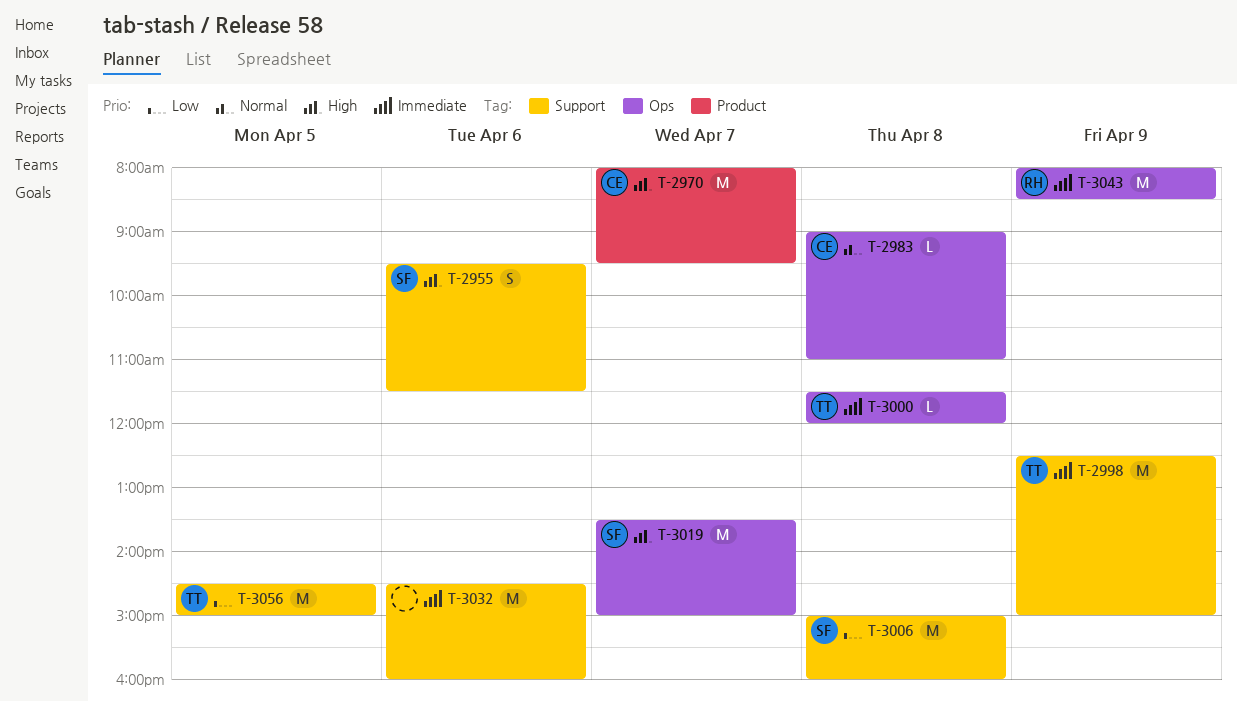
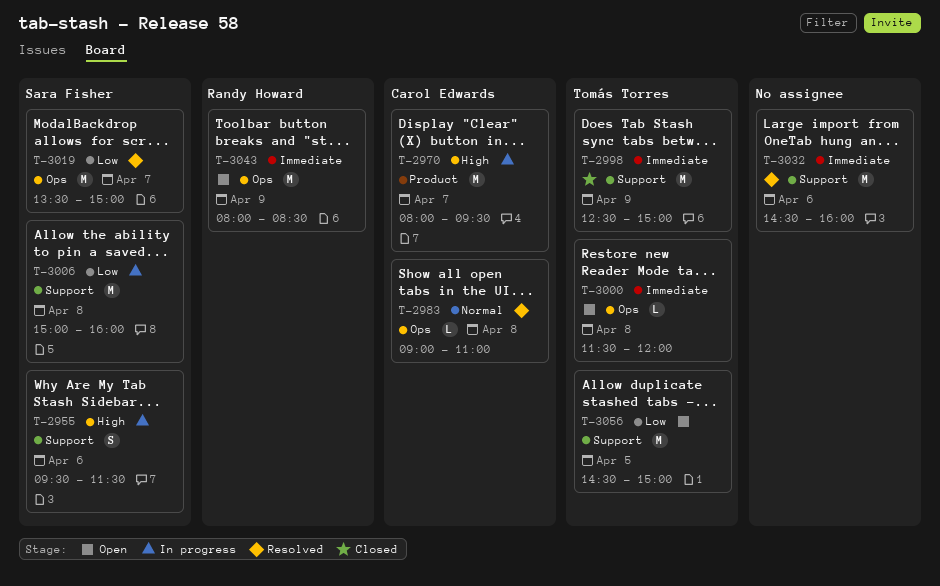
T-3019, priority: High -> Low

